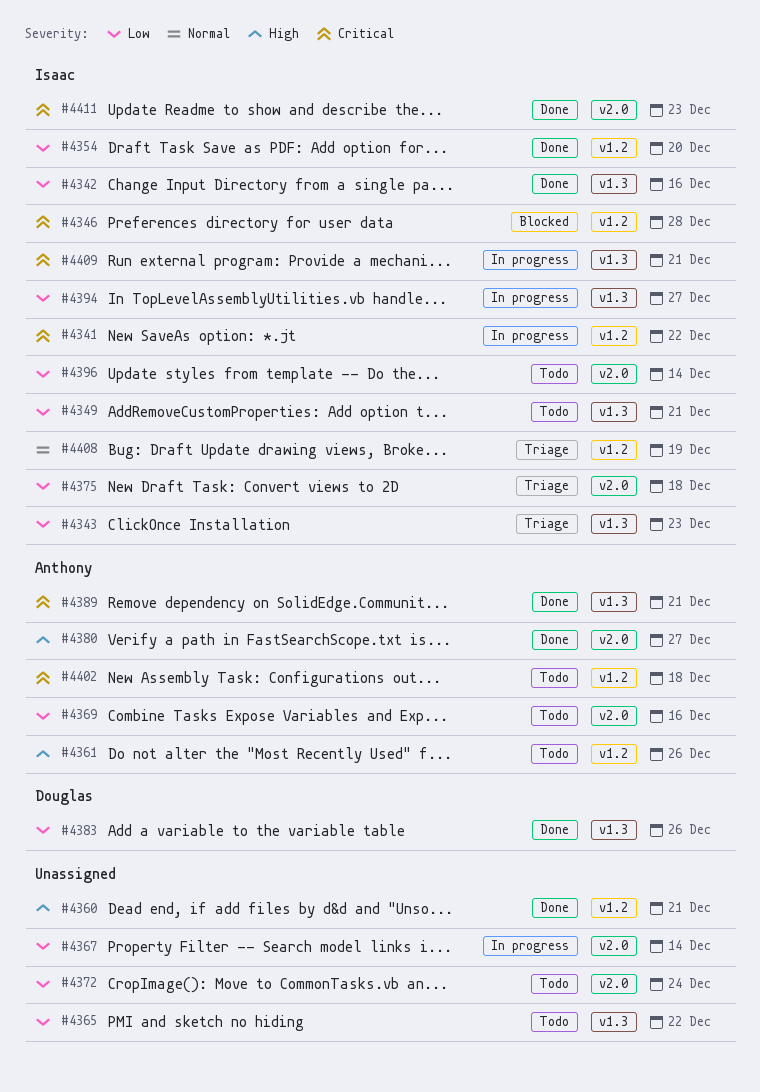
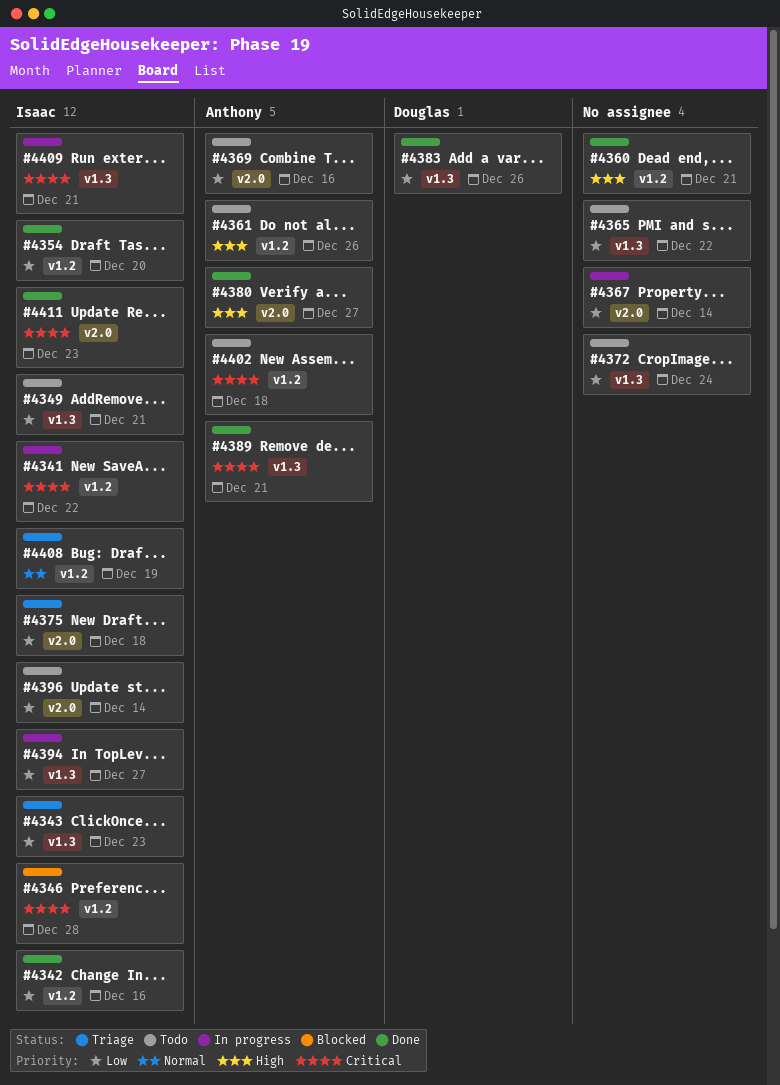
#4342, label: v1.3 -> v1.2
#4372, label: v2.0 -> v1.3

